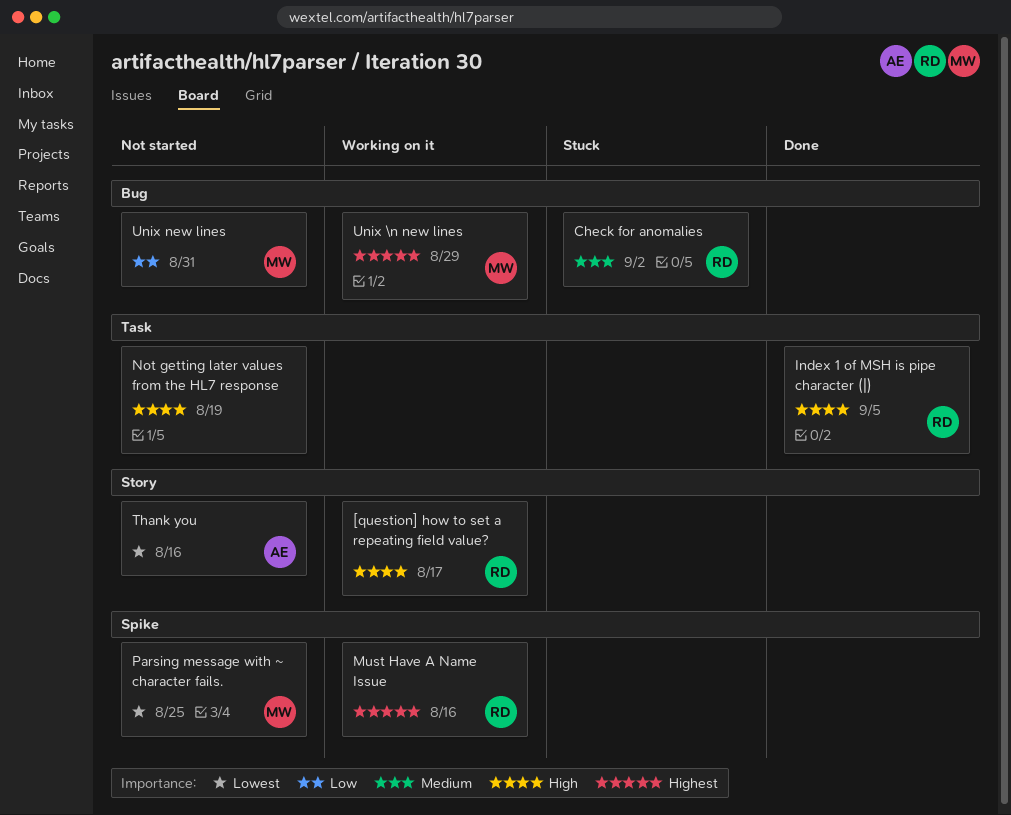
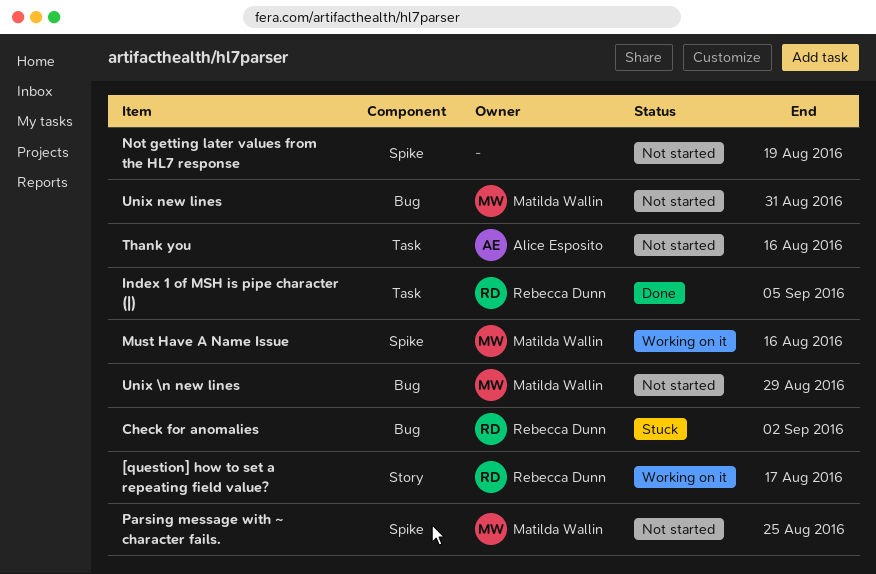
Must Have A Name Issue, owner: Rebecca Dunn -> Matilda Wallin
Not getting later values from the HL7 response, label: Task -> Spike
Thank you, label: Story -> Task
Unix \n new lines, status: Working on it -> Not started

